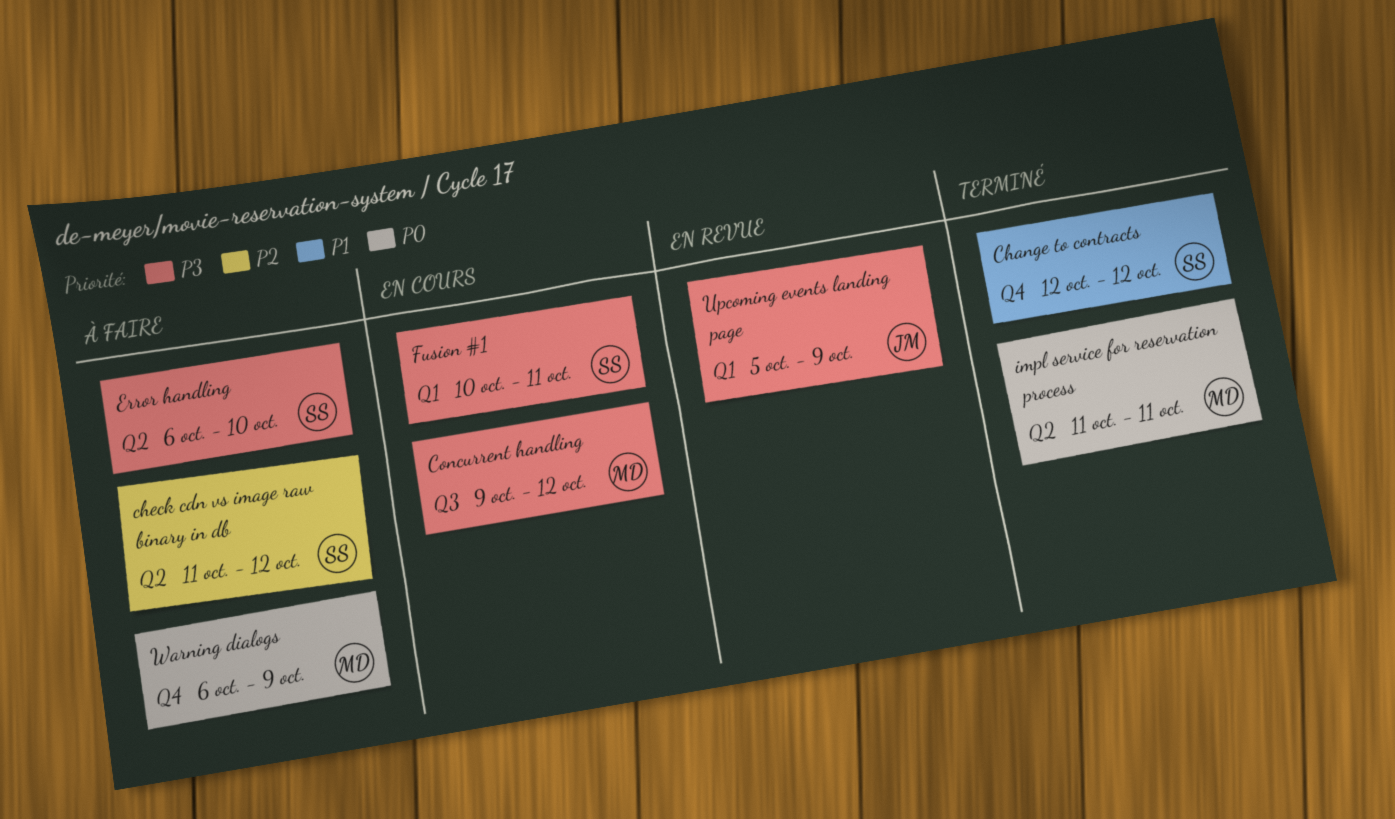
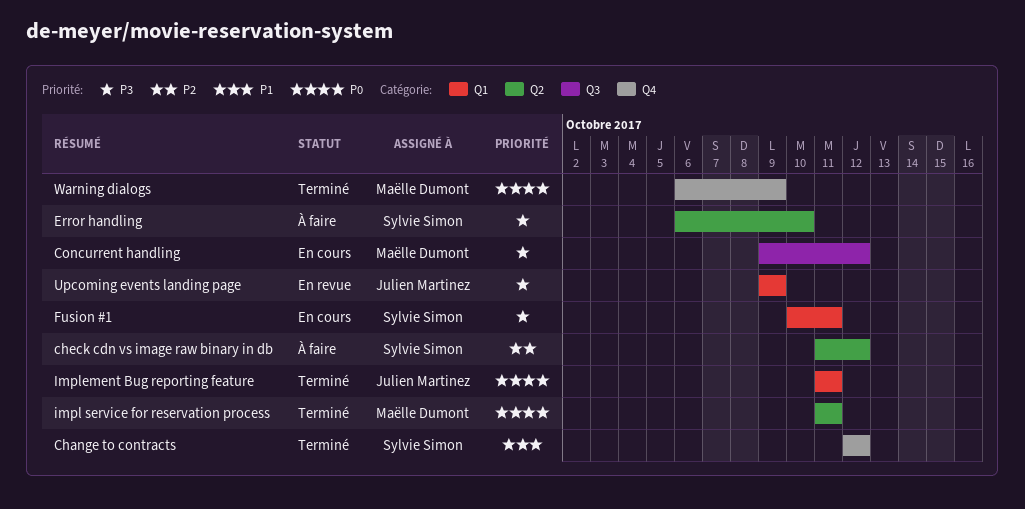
Implement Bug reporting feature: none -> present
Upcoming events landing page, start: Oct 5 -> Oct 9
Warning dialogs, status: À faire -> Terminé

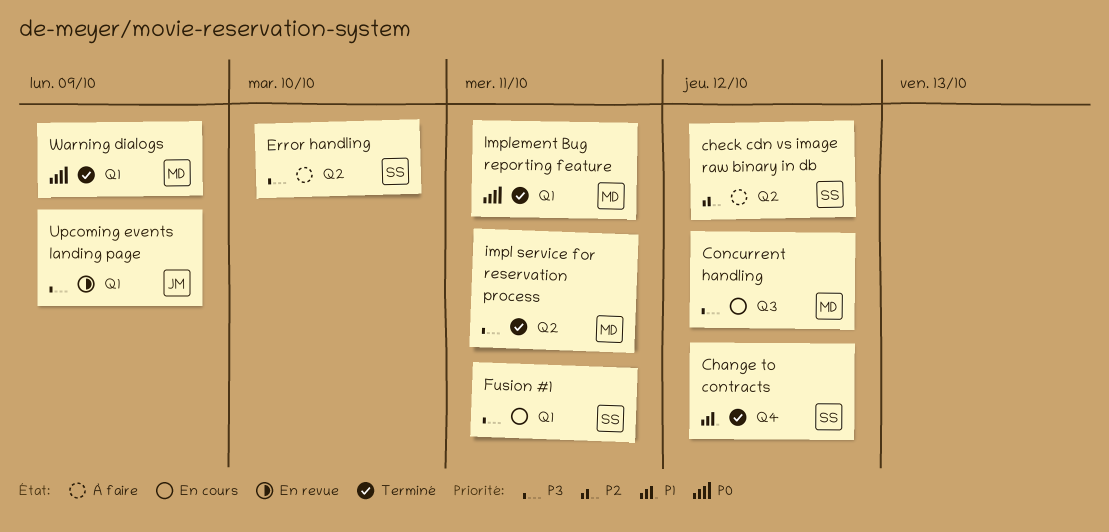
impl service for reservation process, priority: P0 -> P3
Implement Bug reporting feature, owner: Julien Martinez -> Maëlle Dumont
Warning dialogs, label: Q4 -> Q1

